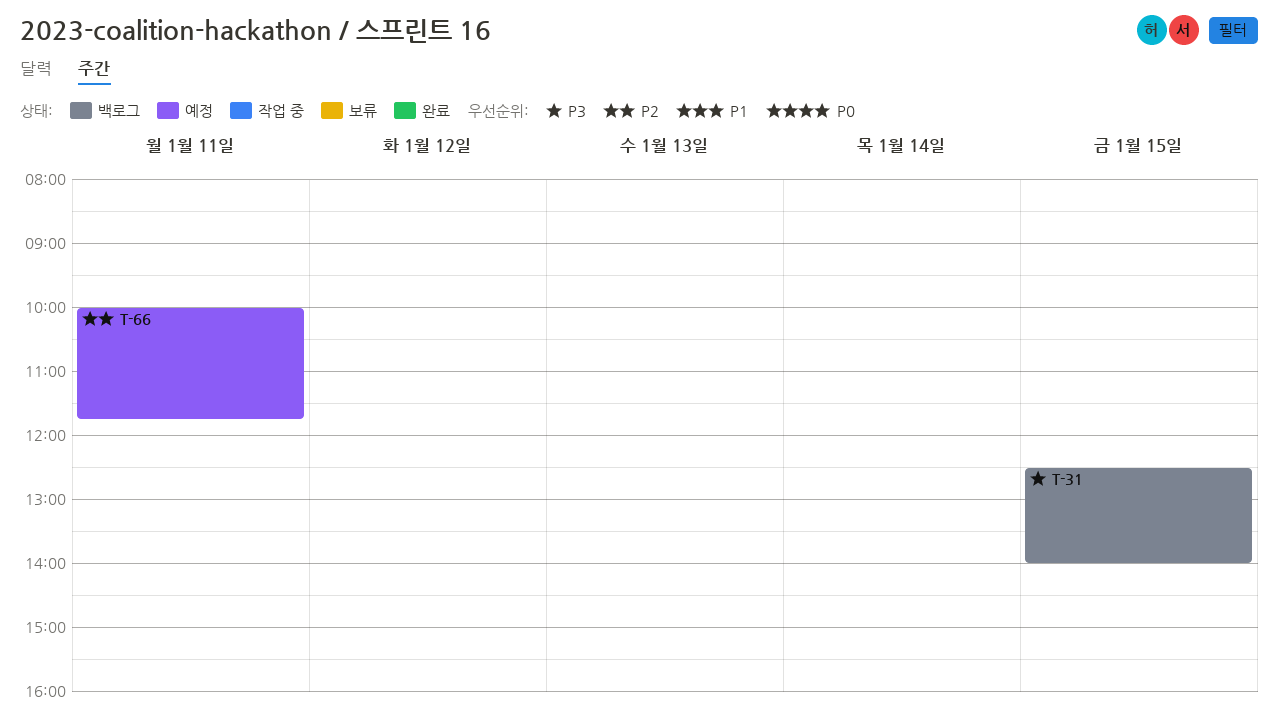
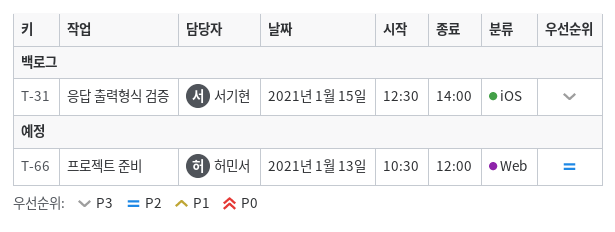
T-66, day: Jan 11 -> Jan 13
T-66, begins: 10:00 -> 10:30
T-66, ends: 11:45 -> 12:00

